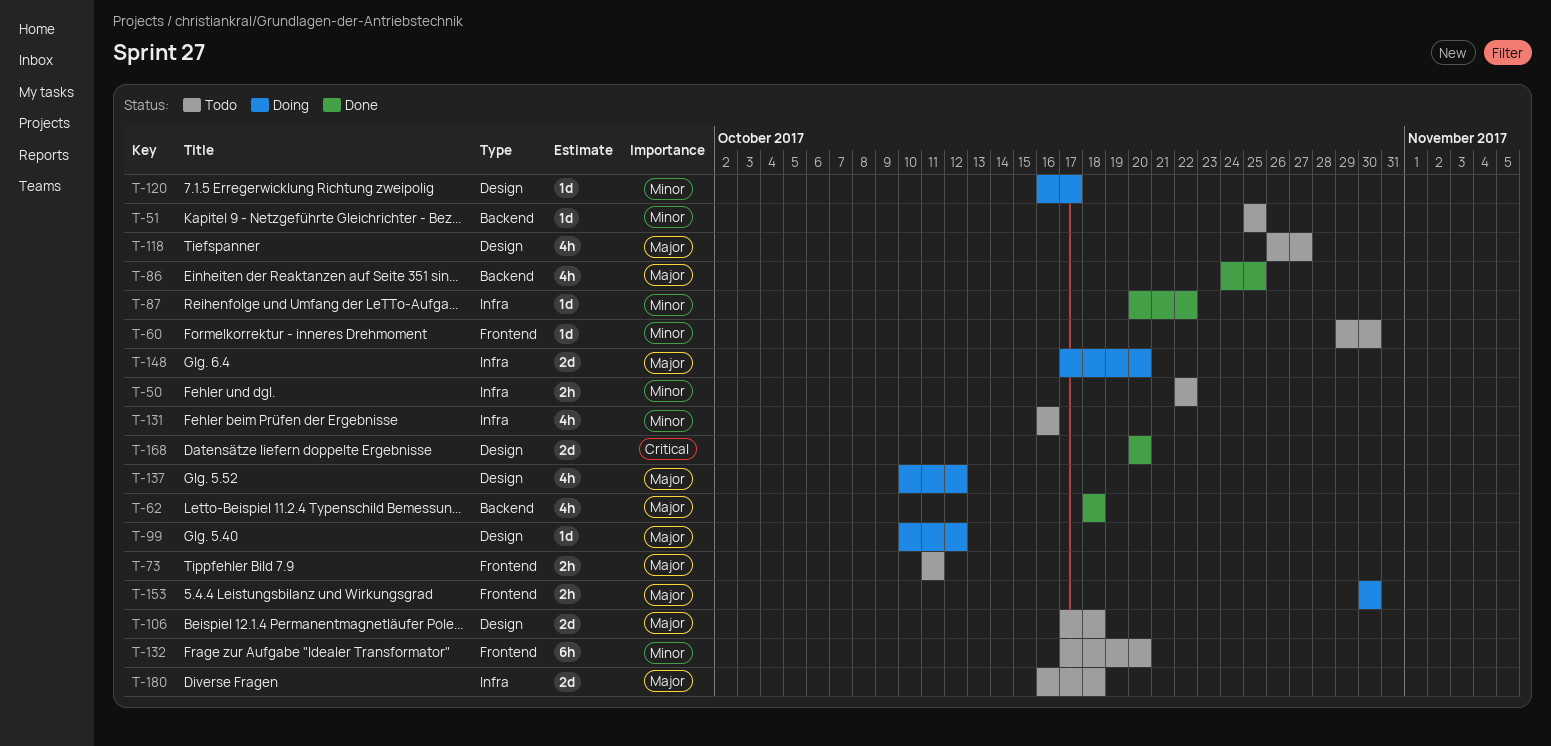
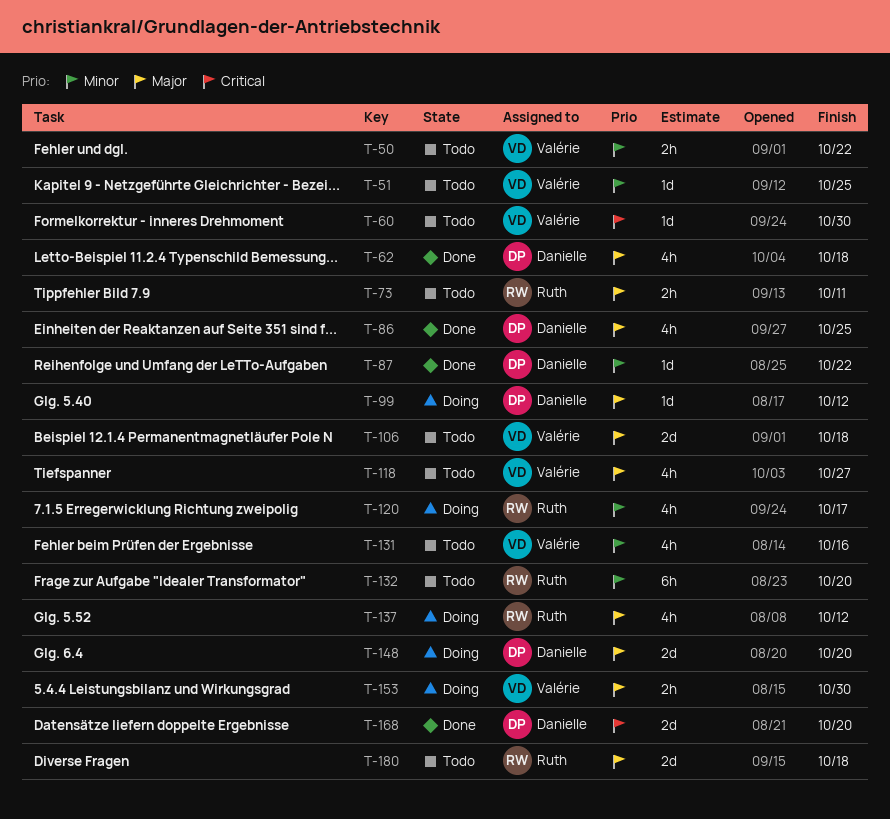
T-60, priority: Minor -> Critical
T-120, estimate: 1d -> 4h

